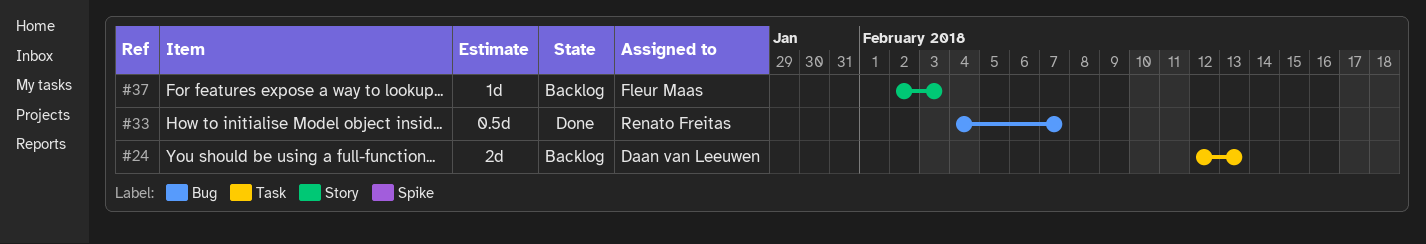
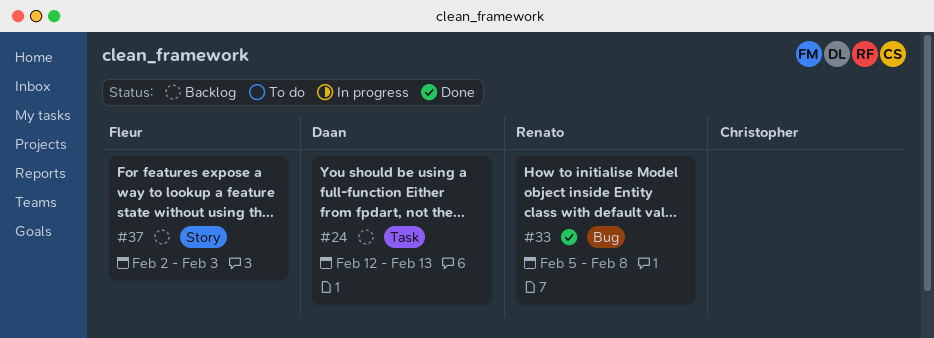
#33, start: Feb 4 -> Feb 5
#33, due: Feb 7 -> Feb 8

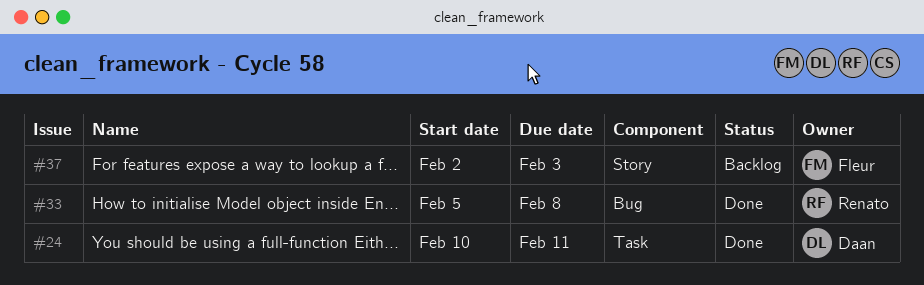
#24, status: Backlog -> Done
#24, start: Feb 12 -> Feb 10
#24, due: Feb 13 -> Feb 11

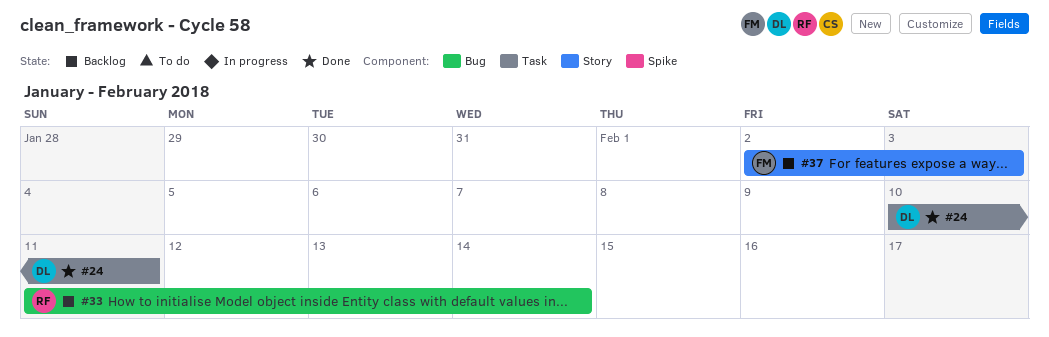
#33, status: Done -> Backlog
#33, start: Feb 5 -> Feb 11
#33, due: Feb 8 -> Feb 14

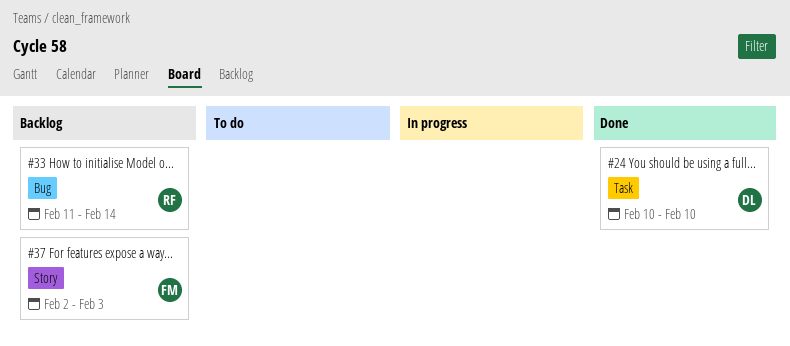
#24, due: Feb 11 -> Feb 10

